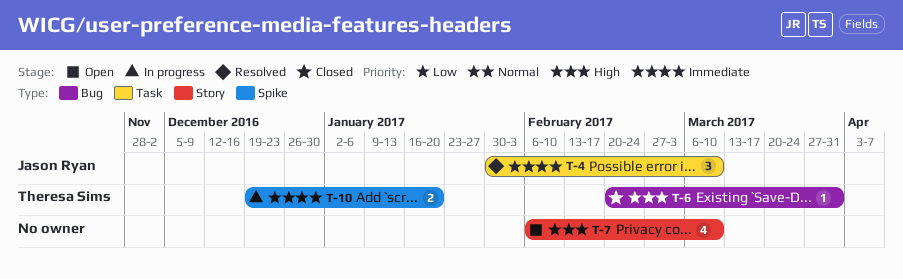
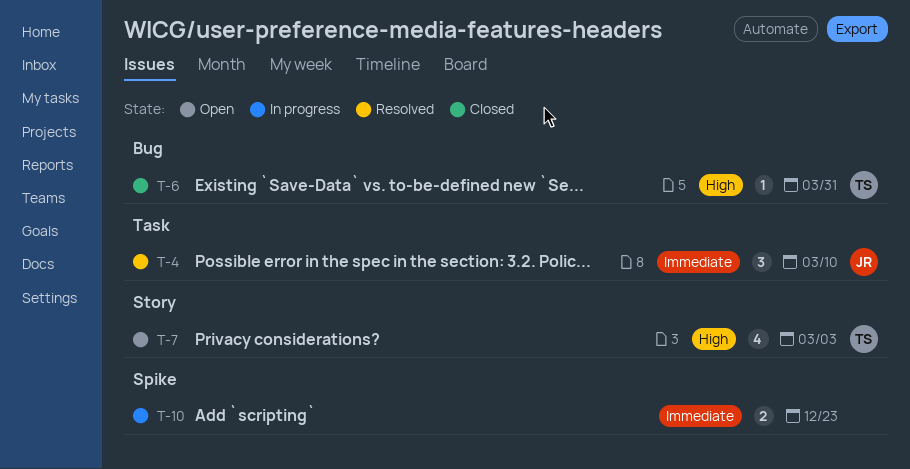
T-7, owner: none -> Theresa Sims
T-7, due: Mar 10 -> Mar 3
T-10, owner: Theresa Sims -> none
T-10, due: Jan 20 -> Dec 23

